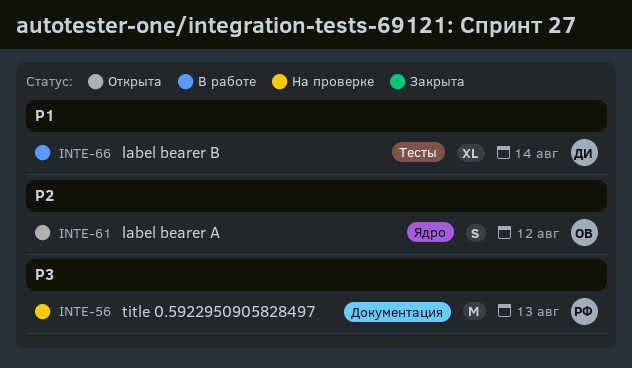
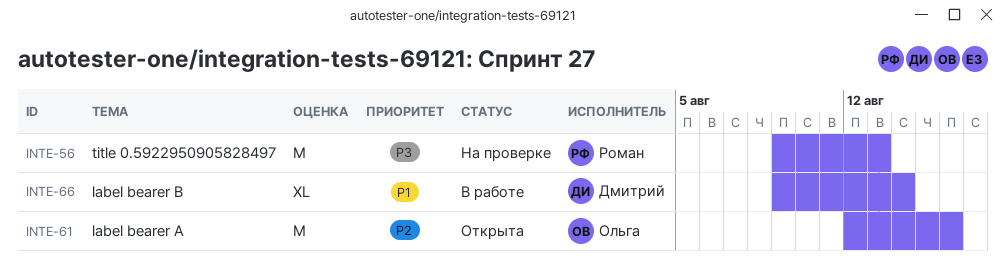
INTE-61, estimate: S -> M
INTE-61, due: Aug 12 -> Aug 16

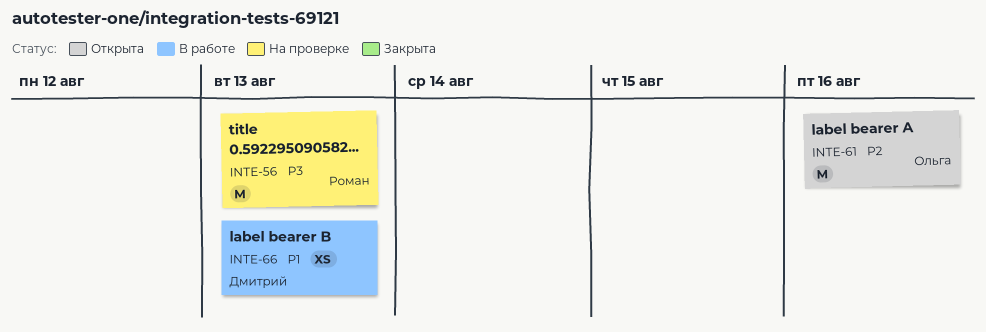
INTE-66, estimate: XL -> XS
INTE-66, due: Aug 14 -> Aug 13

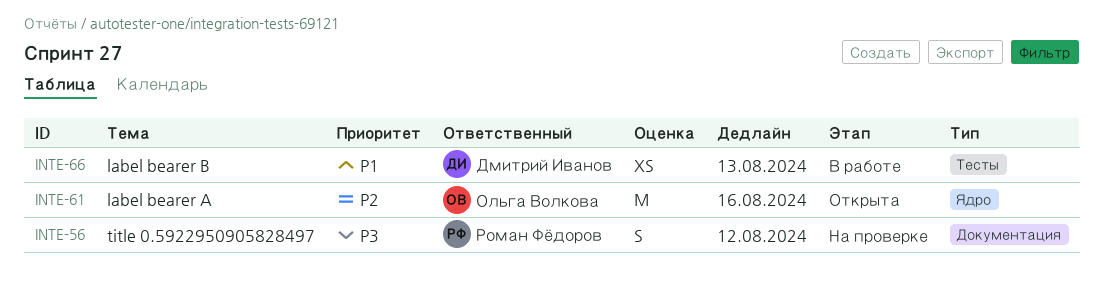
INTE-56, estimate: M -> S
INTE-56, due: Aug 13 -> Aug 12

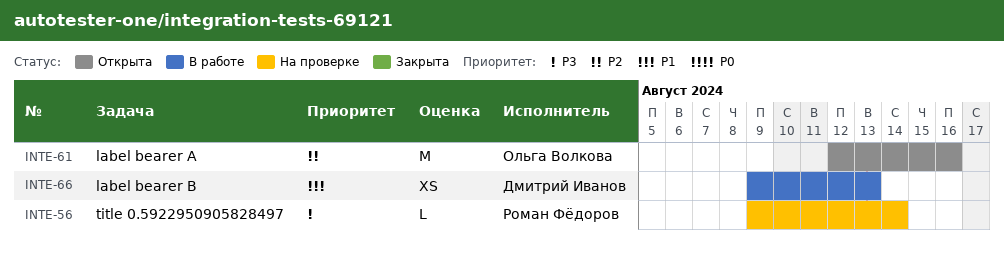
INTE-56, estimate: S -> L
INTE-56, due: Aug 12 -> Aug 14

